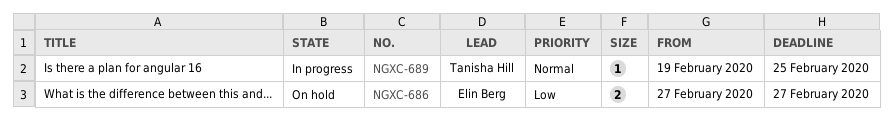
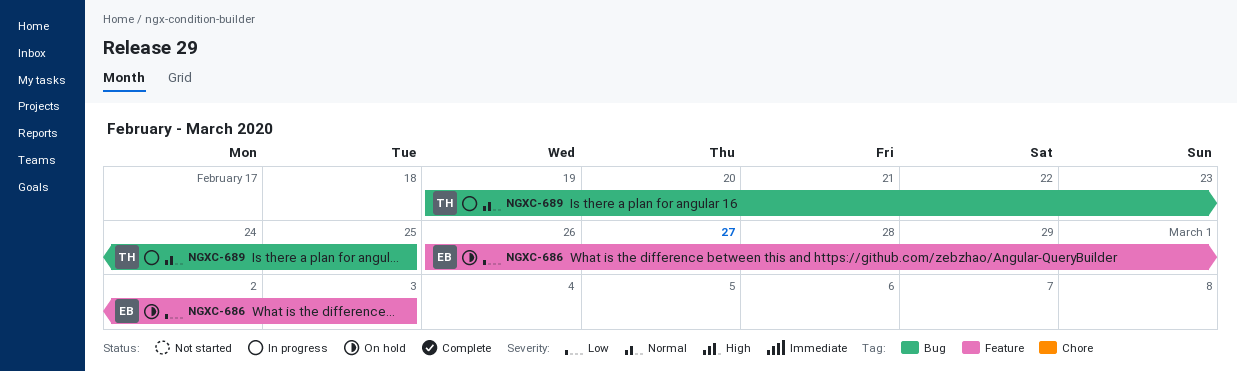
NGXC-686, start: Feb 27 -> Feb 26
NGXC-686, due: Feb 27 -> Mar 3

